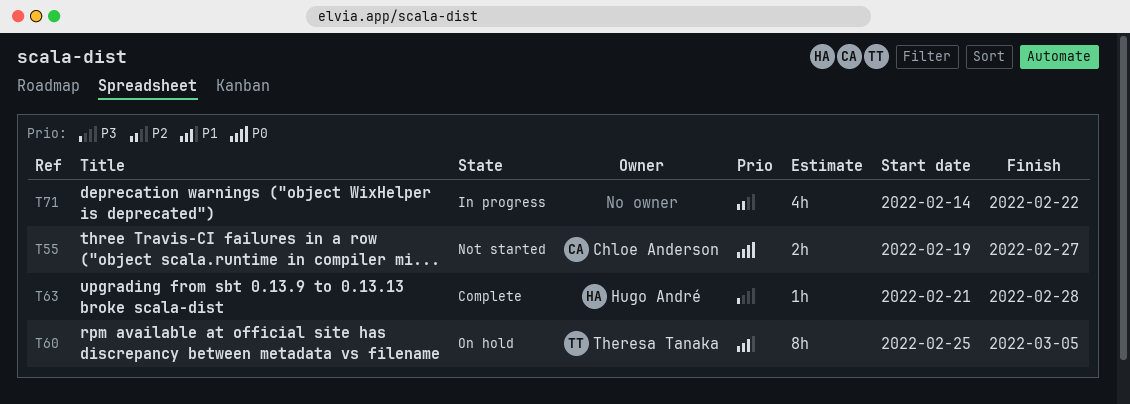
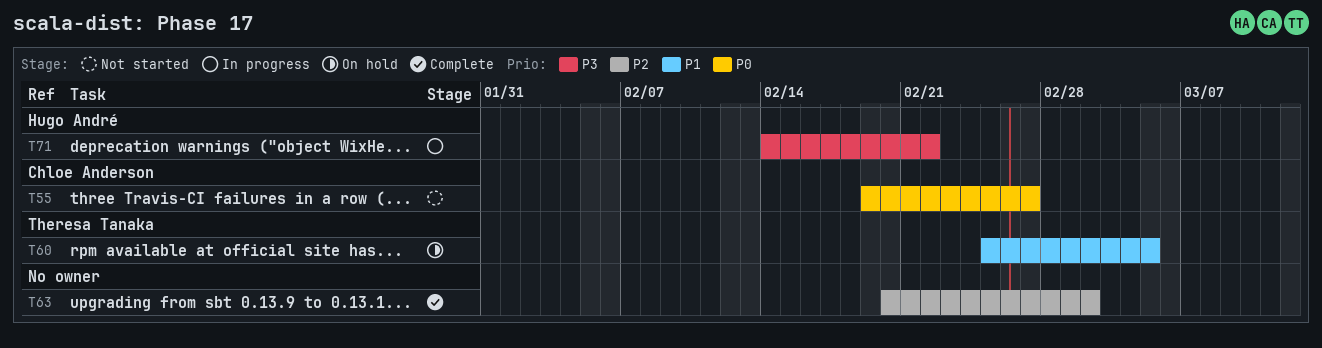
T63, owner: Hugo André -> none
T63, priority: P3 -> P2
T63, start: Feb 21 -> Feb 20
T63, due: Feb 28 -> Mar 2
T71, owner: none -> Hugo André
T71, priority: P2 -> P3

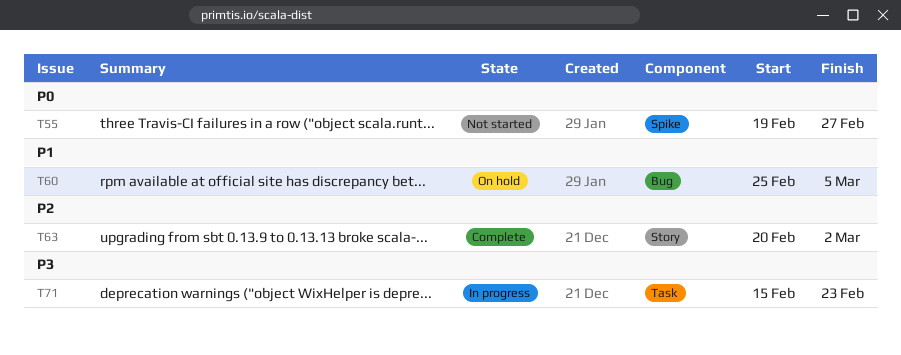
T71, start: Feb 14 -> Feb 15
T71, due: Feb 22 -> Feb 23

